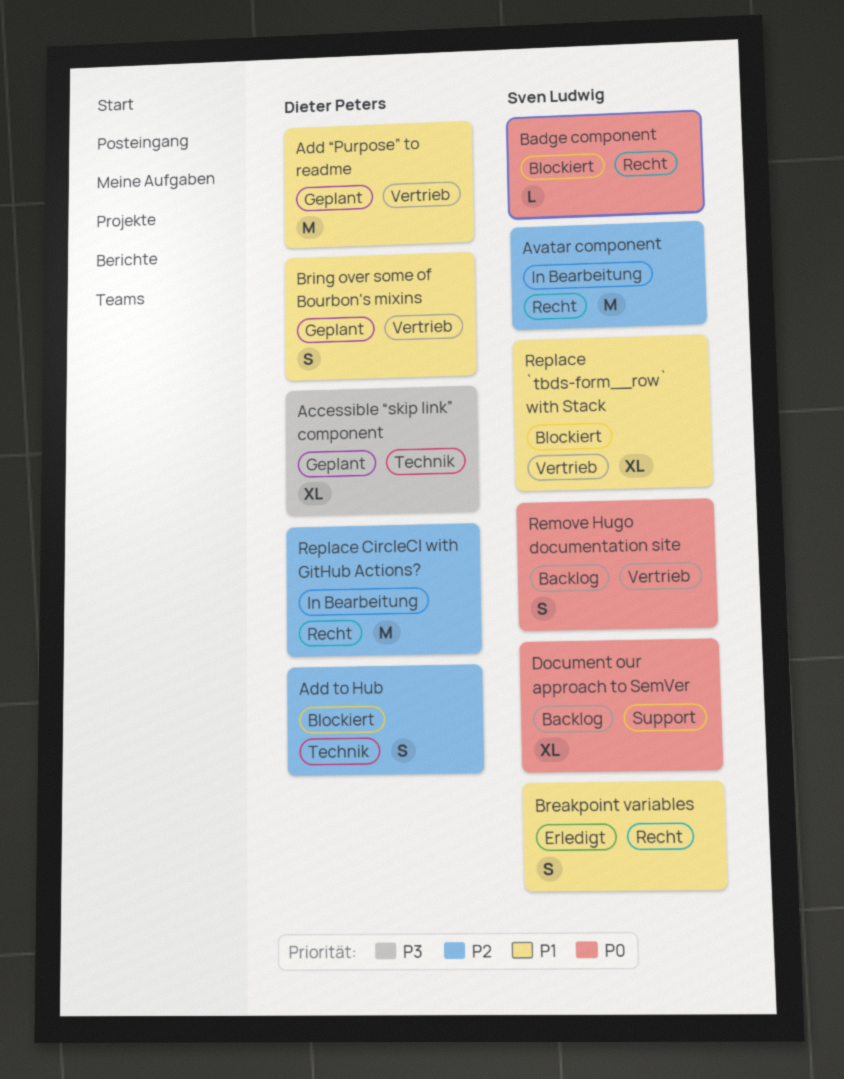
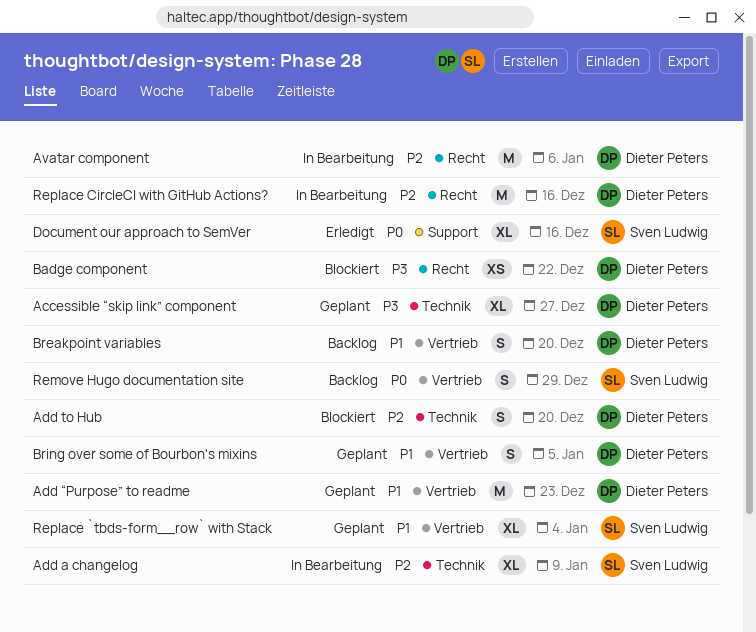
Add a changelog: none -> present
Avatar component, owner: Sven Ludwig -> Dieter Peters
Badge component, owner: Sven Ludwig -> Dieter Peters
Badge component, priority: P0 -> P3
Badge component, estimate: L -> XS
Breakpoint variables, status: Erledigt -> Backlog
Breakpoint variables, owner: Sven Ludwig -> Dieter Peters
Breakpoint variables, label: Recht -> Vertrieb
Document our approach to SemVer, status: Backlog -> Erledigt
Replace `tbds-form__row` with Stack, status: Blockiert -> Geplant

